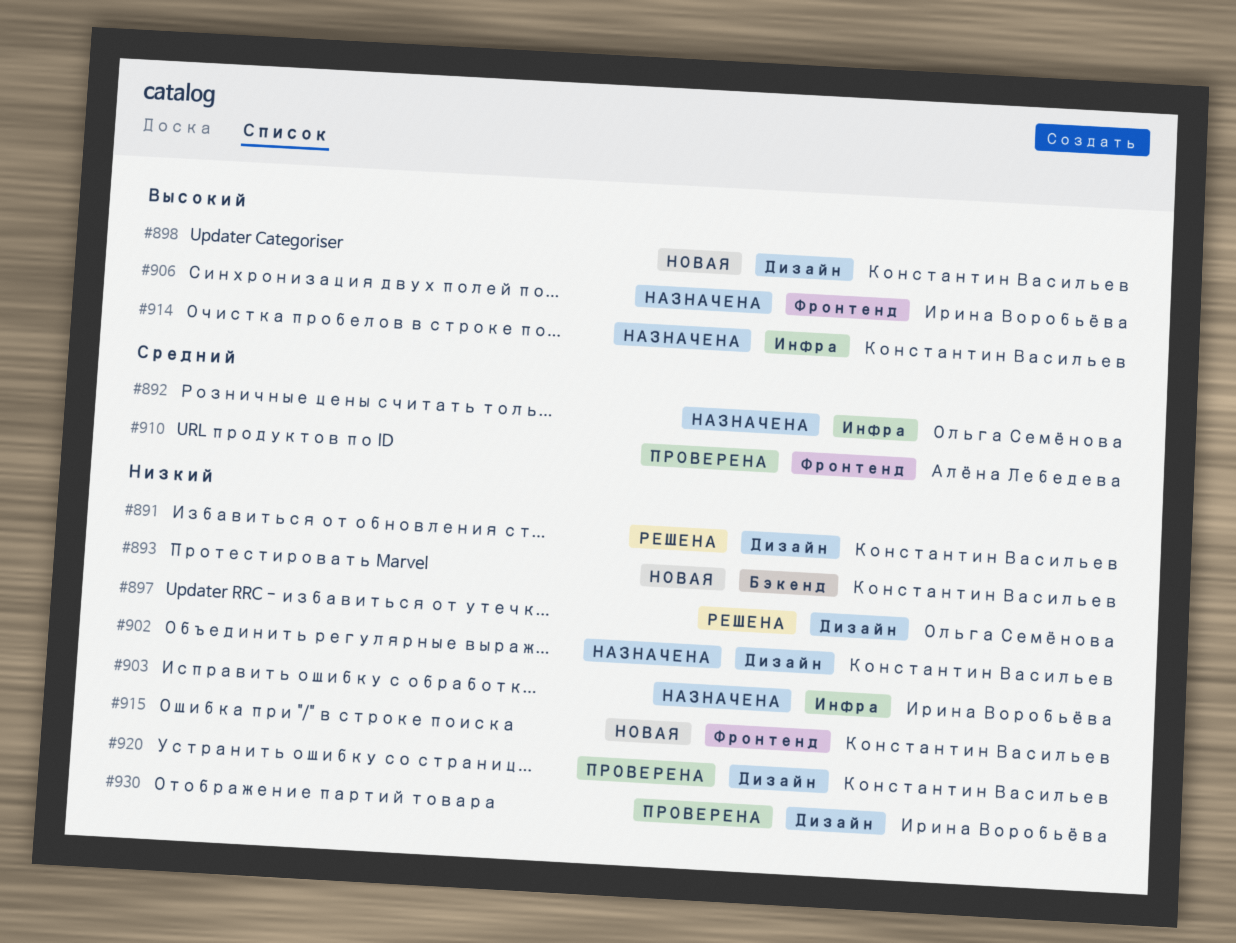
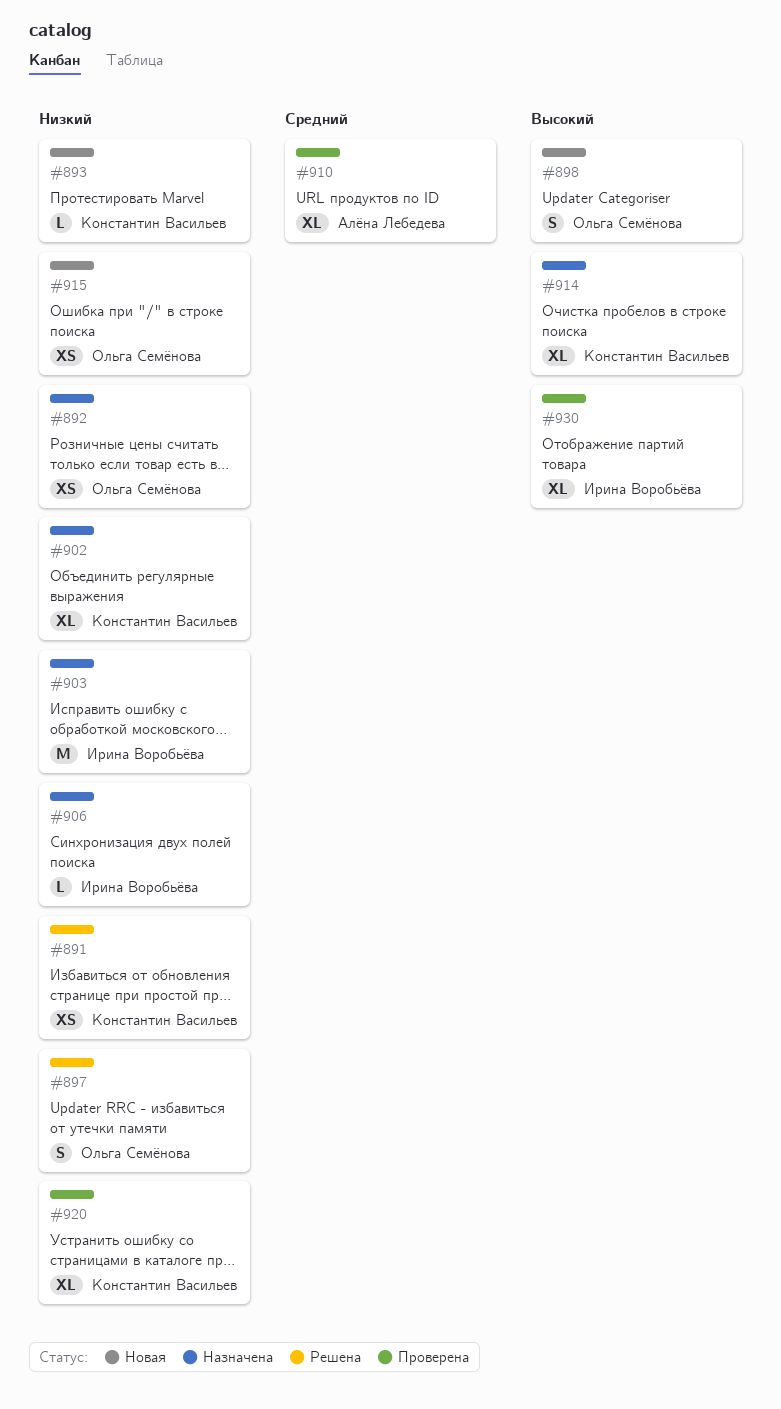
#892, priority: Средний -> Низкий
#898, owner: Константин Васильев -> Ольга Семёнова
#906, priority: Высокий -> Низкий
#915, owner: Константин Васильев -> Ольга Семёнова
#930, priority: Низкий -> Высокий

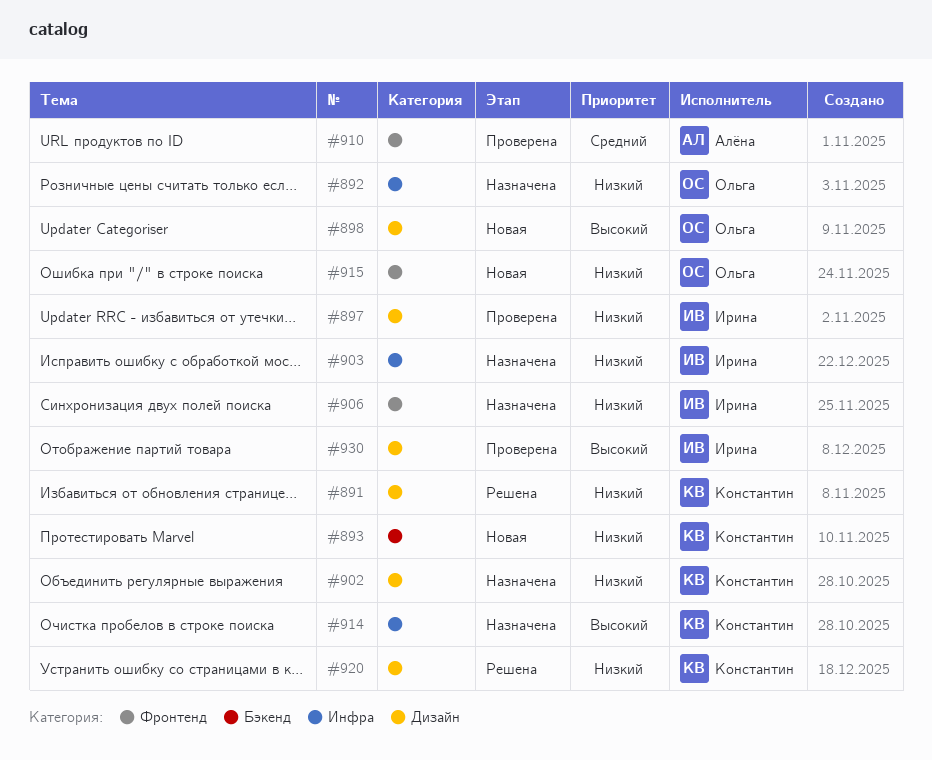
#897, status: Решена -> Проверена
#897, owner: Ольга Семёнова -> Ирина Воробьёва
#920, status: Проверена -> Решена

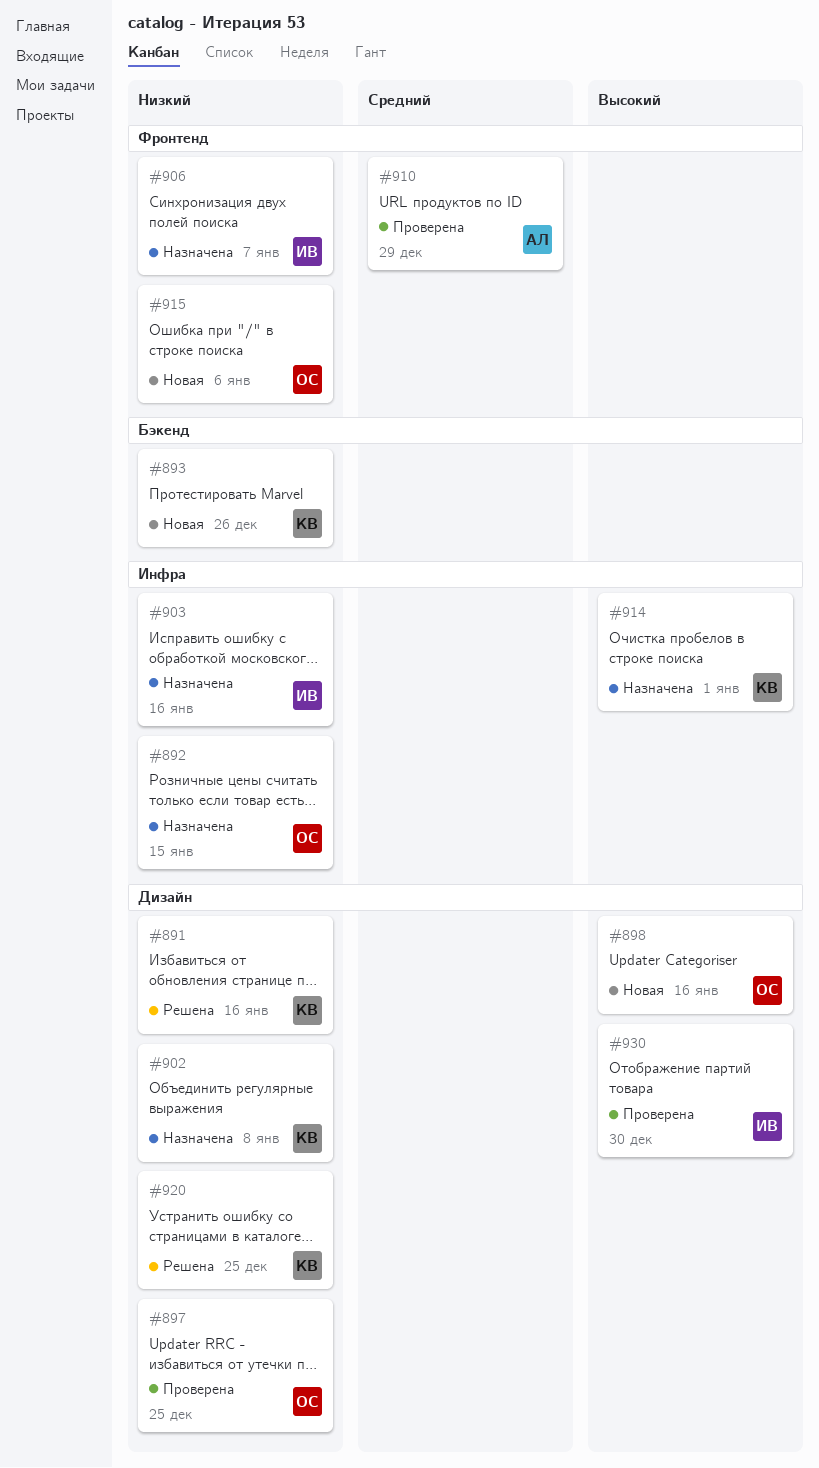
#897, owner: Ирина -> Ольга

